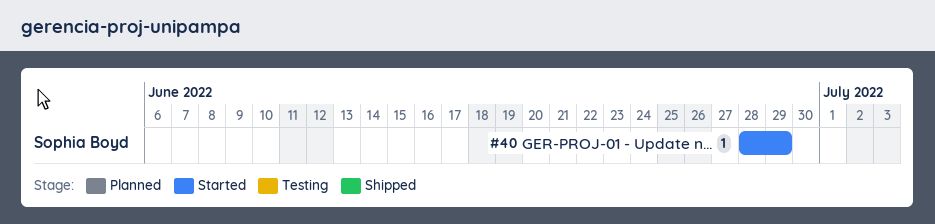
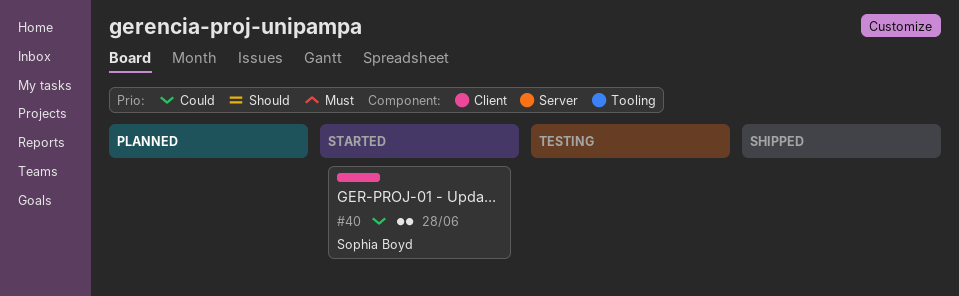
#40, estimate: 1 -> 2
#40, due: Jun 29 -> Jun 28

